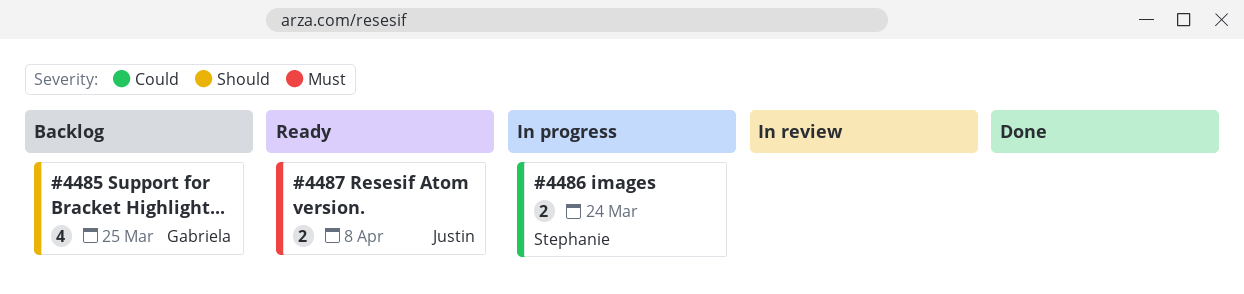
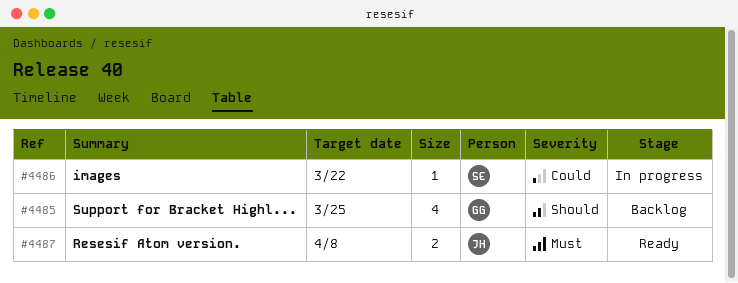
#4486, estimate: 2 -> 1
#4486, due: Mar 24 -> Mar 22

